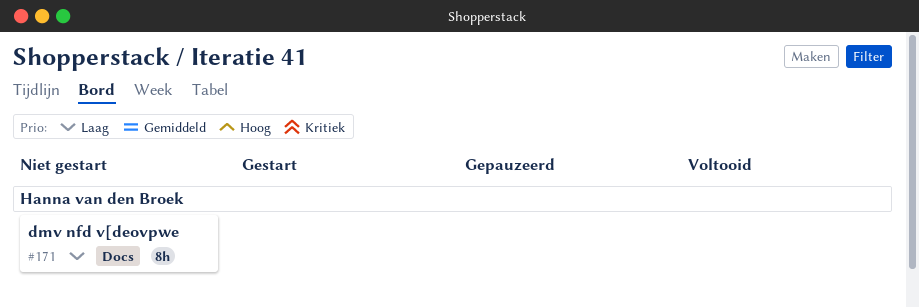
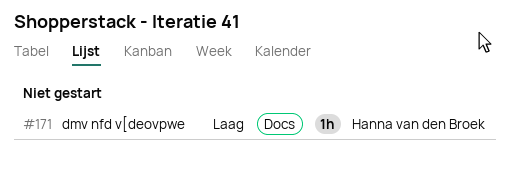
#171, estimate: 8h -> 1h

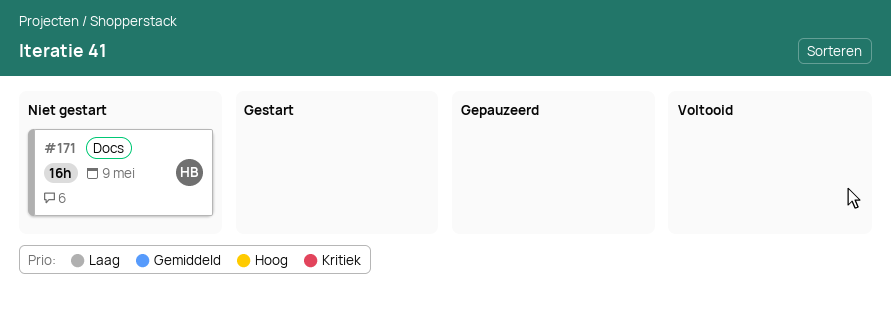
#171, estimate: 1h -> 16h

